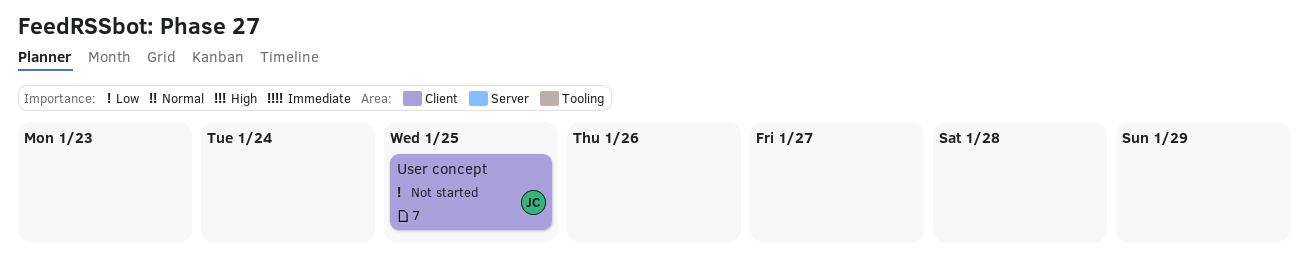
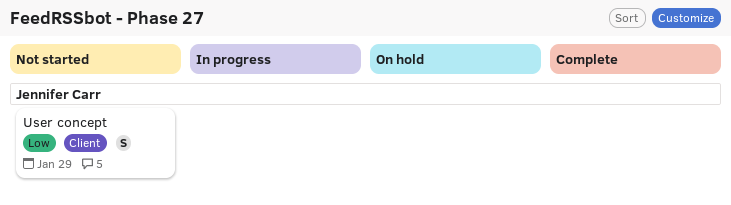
User concept, due: Jan 25 -> Jan 29

